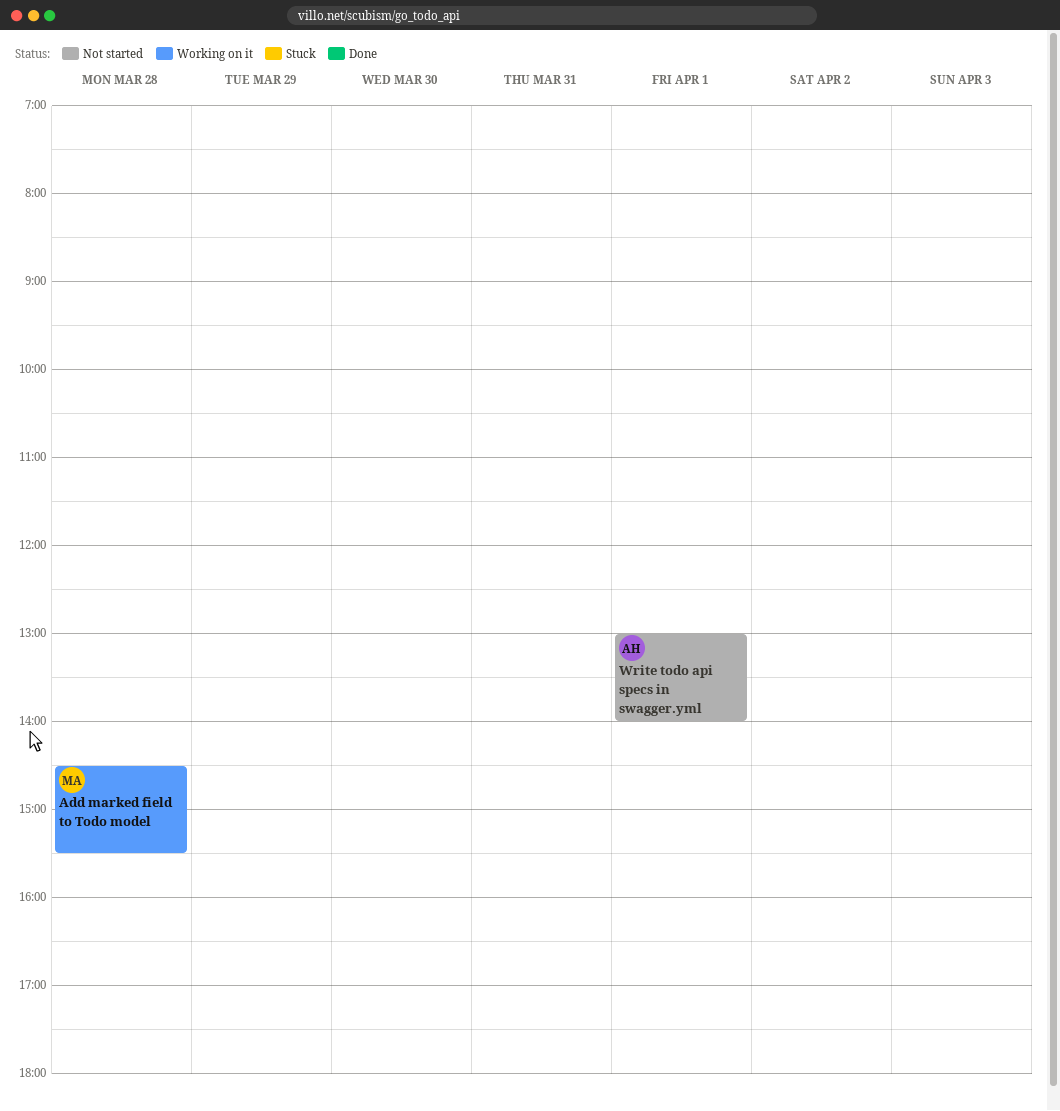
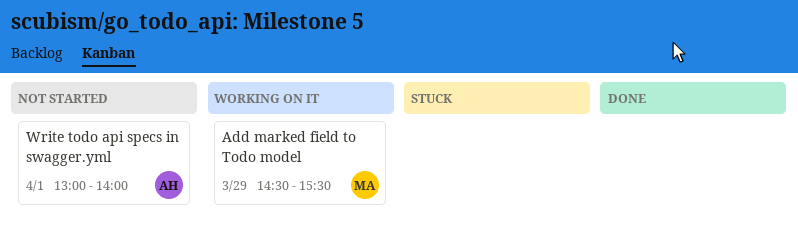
Add marked field to Todo model, day: Mar 28 -> Mar 29

